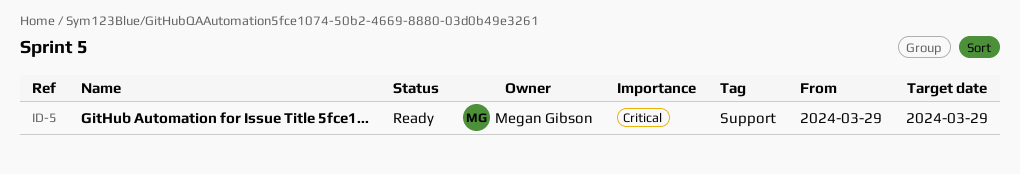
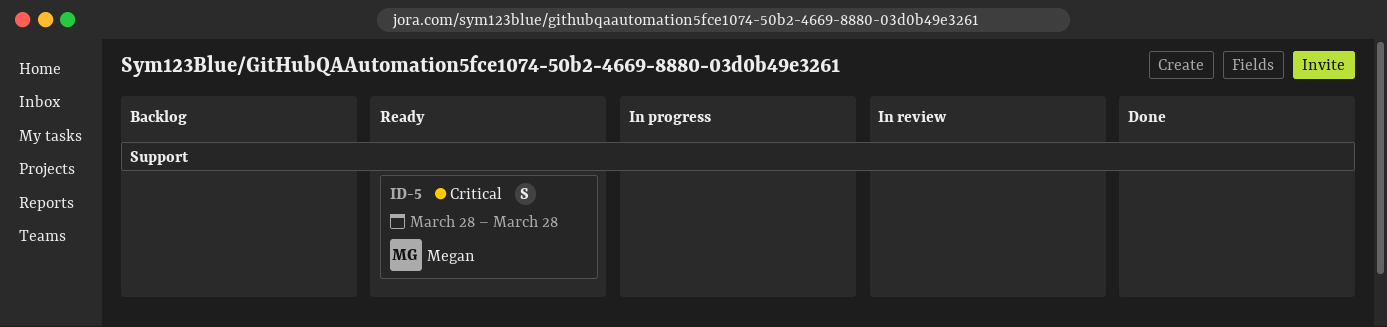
ID-5, start: Mar 29 -> Mar 28
ID-5, due: Mar 29 -> Mar 28

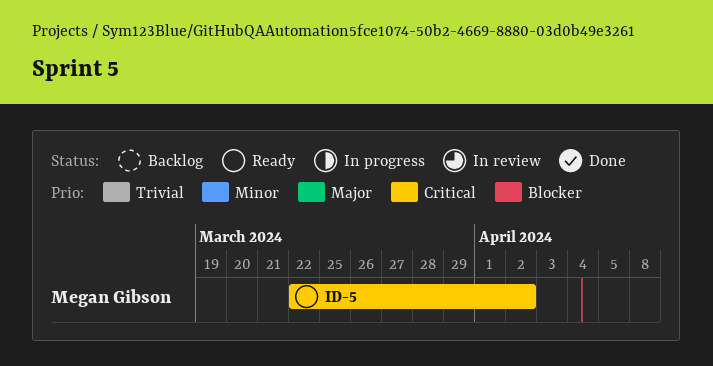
ID-5, start: Mar 28 -> Mar 22
ID-5, due: Mar 28 -> Apr 2

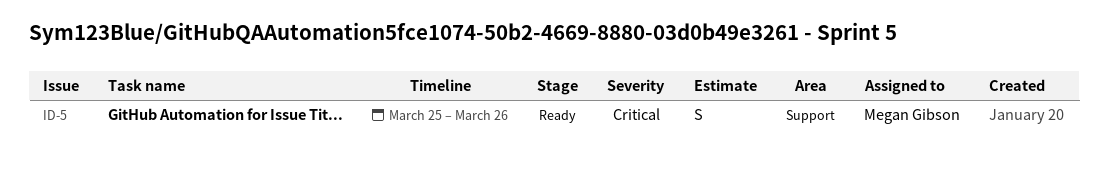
ID-5, start: Mar 22 -> Mar 25
ID-5, due: Apr 2 -> Mar 26

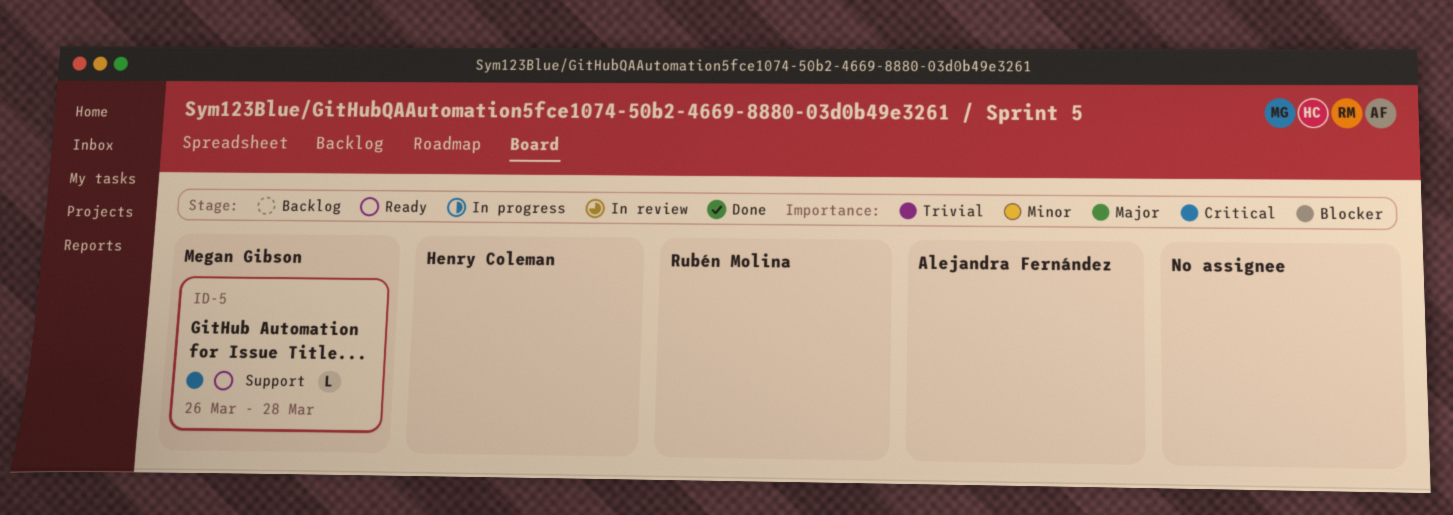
ID-5, estimate: S -> L
ID-5, start: Mar 25 -> Mar 26
ID-5, due: Mar 26 -> Mar 28

